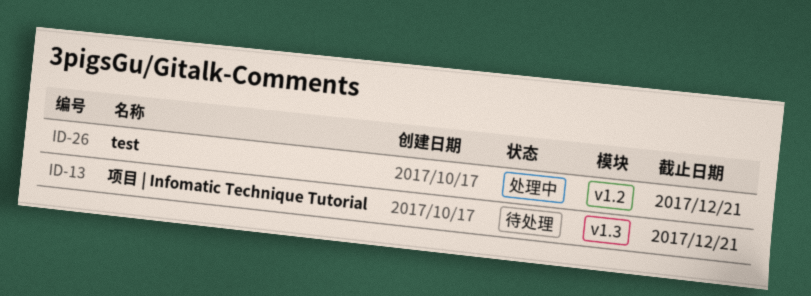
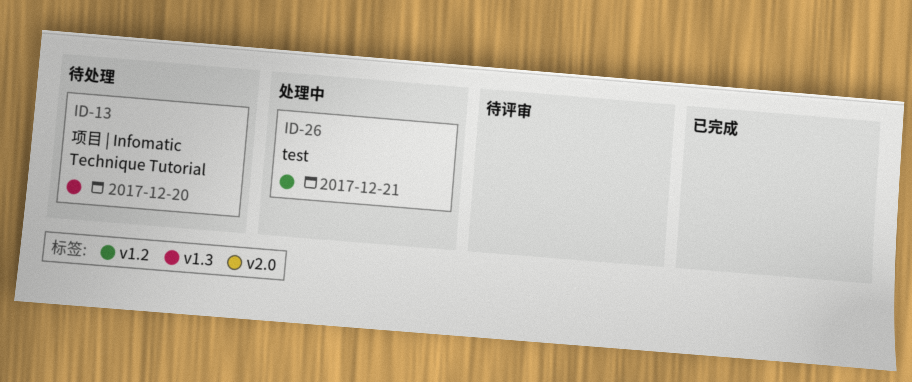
ID-13, due: Dec 21 -> Dec 20

